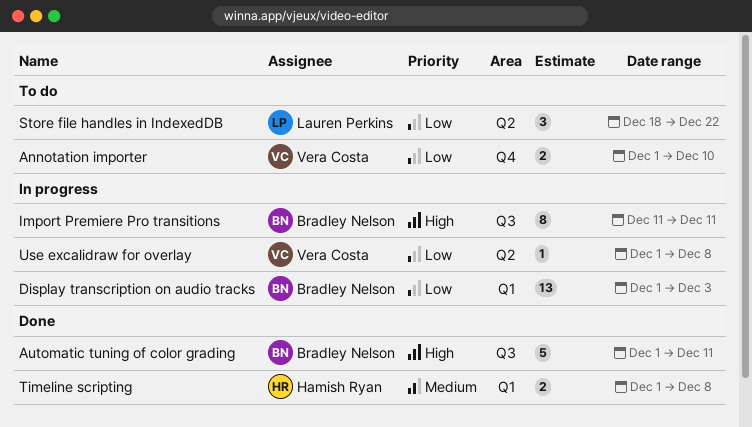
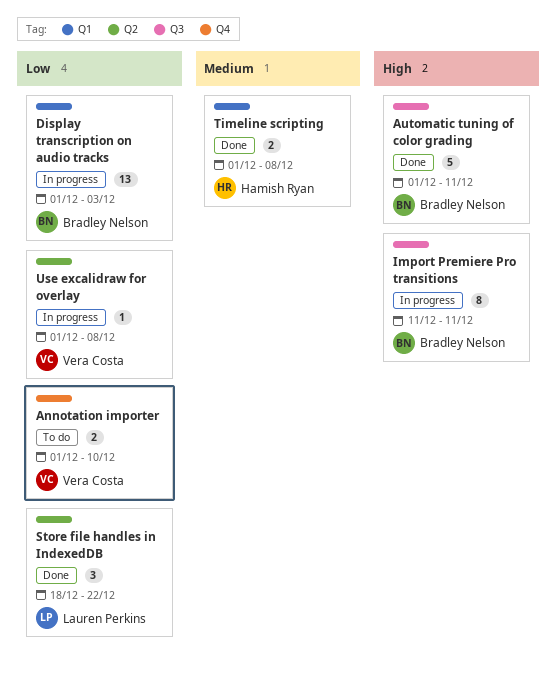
Store file handles in IndexedDB, status: To do -> Done

